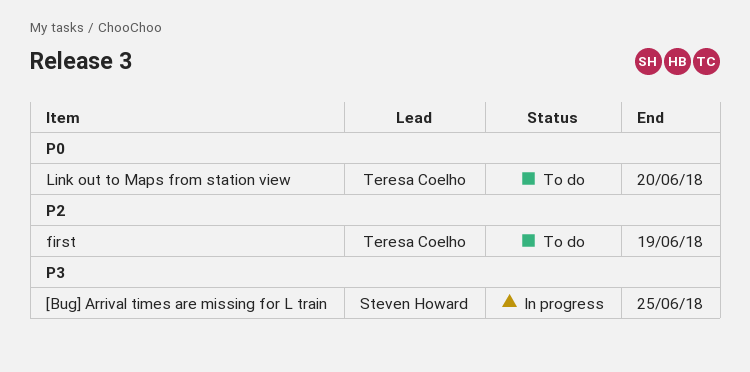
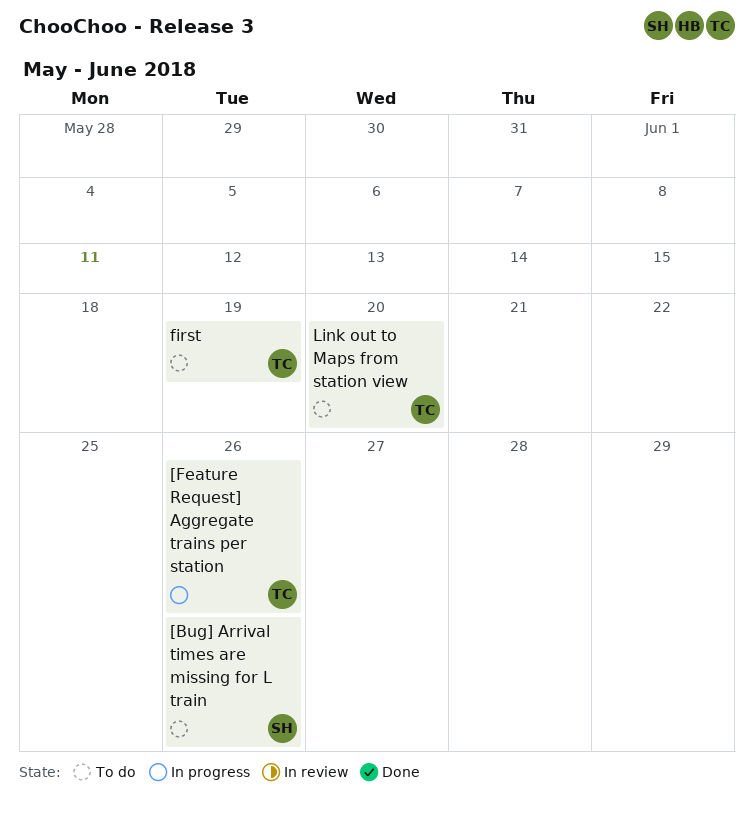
[Bug] Arrival times are missing for L train, status: In progress -> To do
[Bug] Arrival times are missing for L train, due: Jun 25 -> Jun 26
[Feature Request] Aggregate trains per station: none -> present

